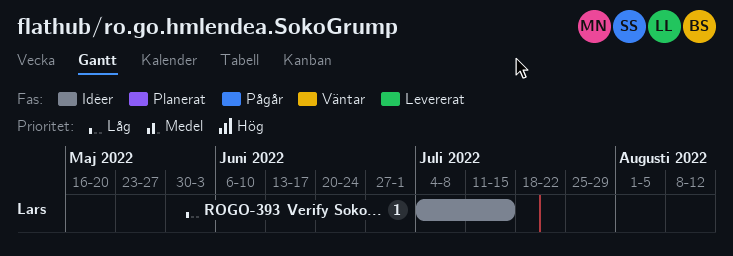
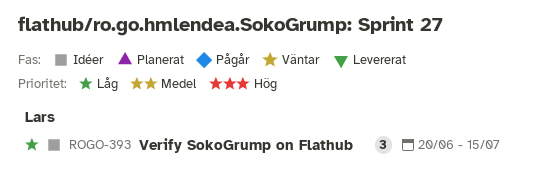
ROGO-393, estimate: 1 -> 3
ROGO-393, start: Jul 4 -> Jun 20

